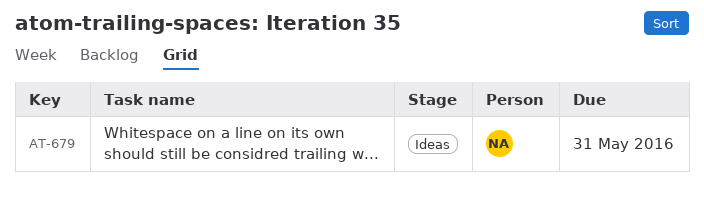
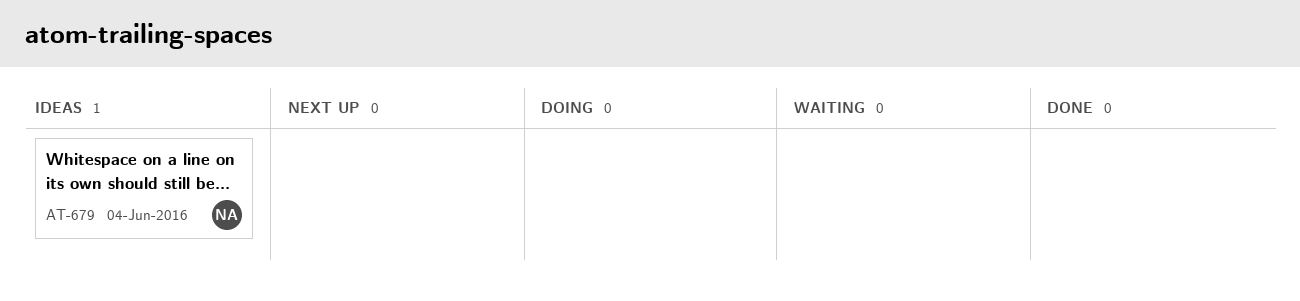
AT-679, due: May 31 -> Jun 4

